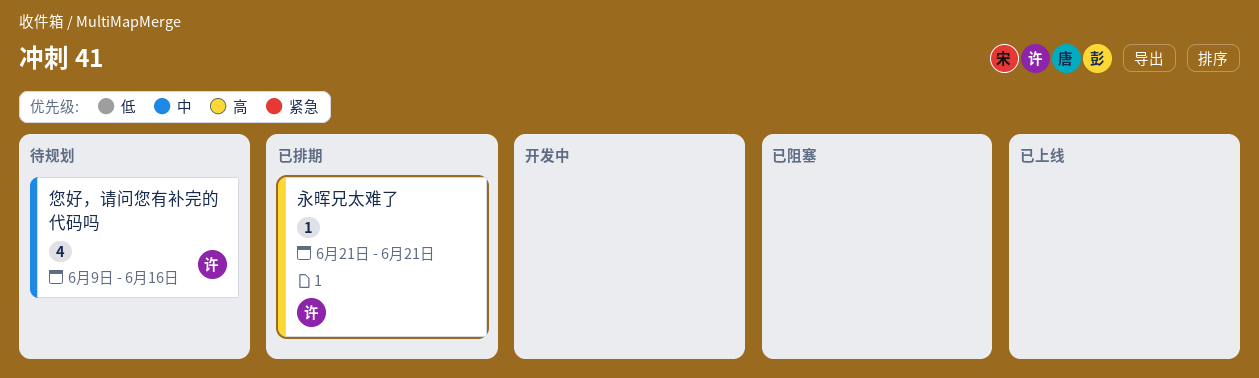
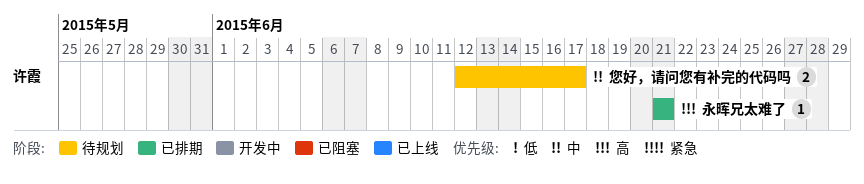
您好，请问您有补完的代码吗, estimate: 4 -> 2
您好，请问您有补完的代码吗, start: Jun 9 -> Jun 12
您好，请问您有补完的代码吗, due: Jun 16 -> Jun 17

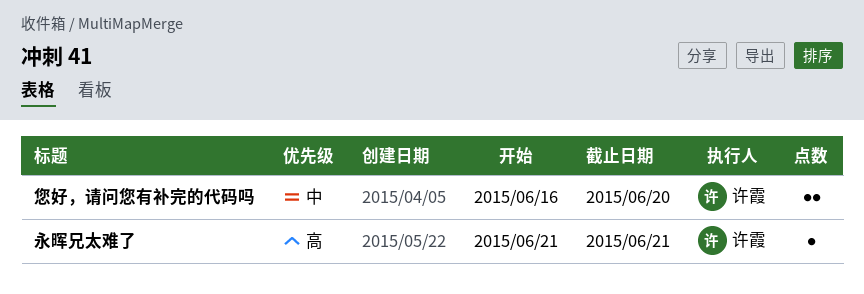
您好，请问您有补完的代码吗, start: Jun 12 -> Jun 16
您好，请问您有补完的代码吗, due: Jun 17 -> Jun 20

